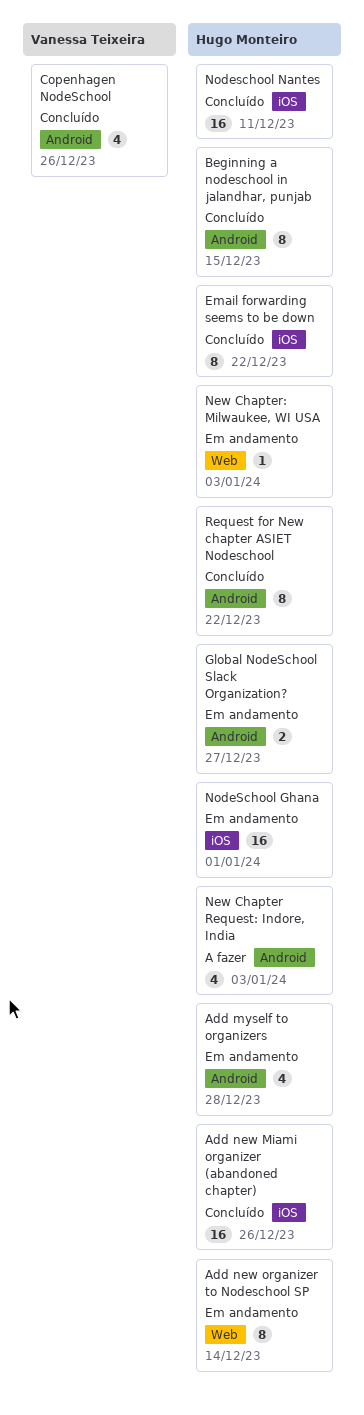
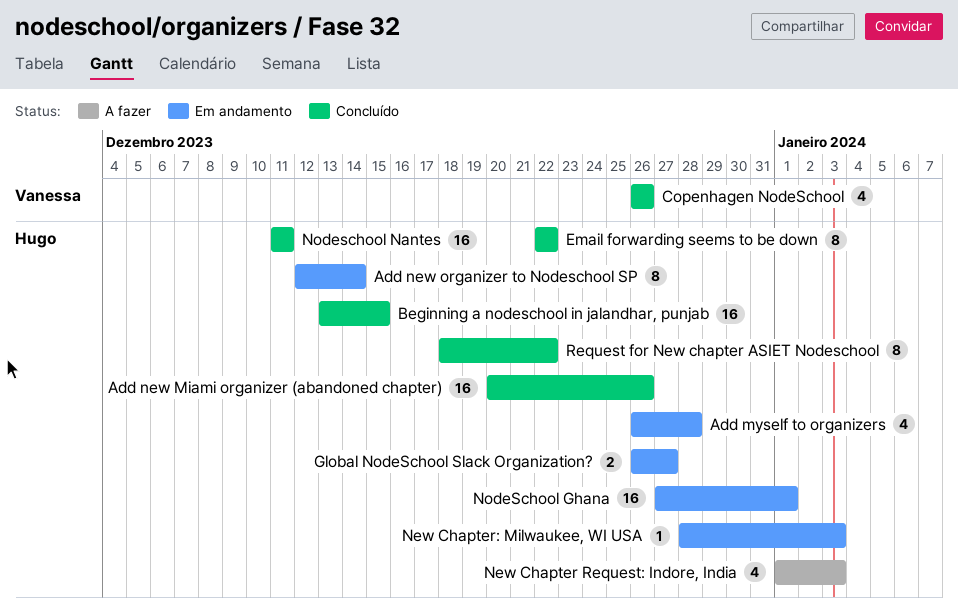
Beginning a nodeschool in jalandhar, punjab, estimate: 8 -> 16

